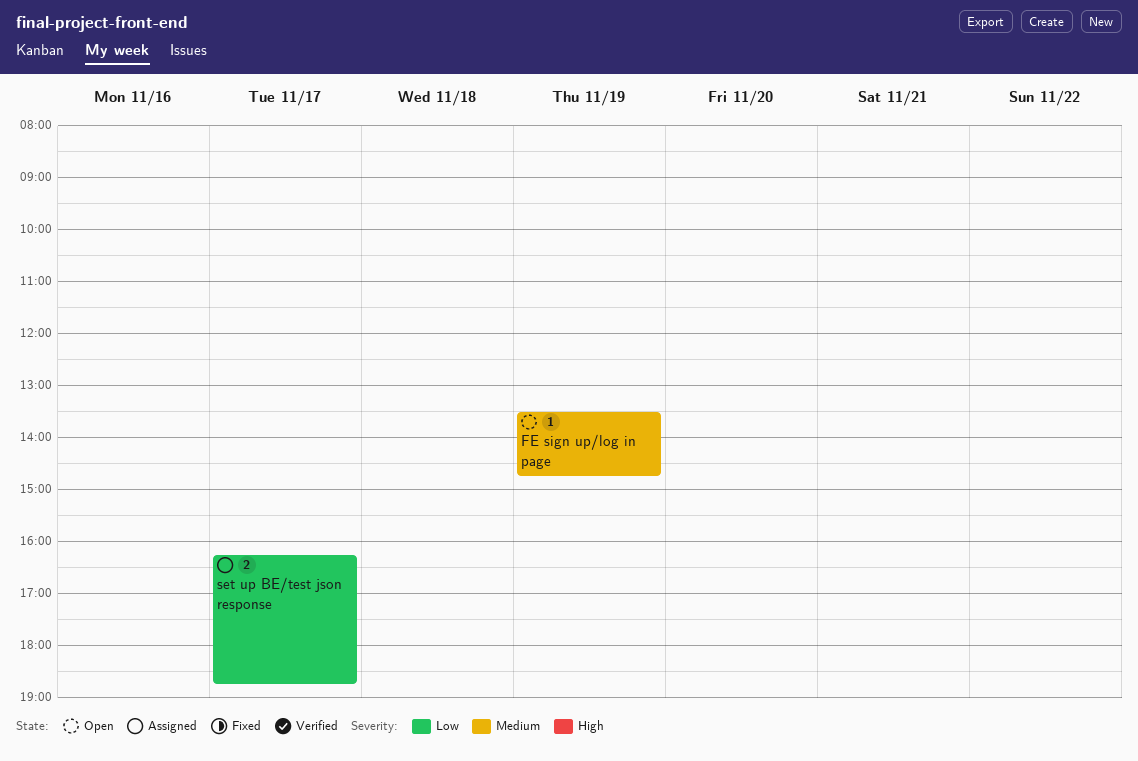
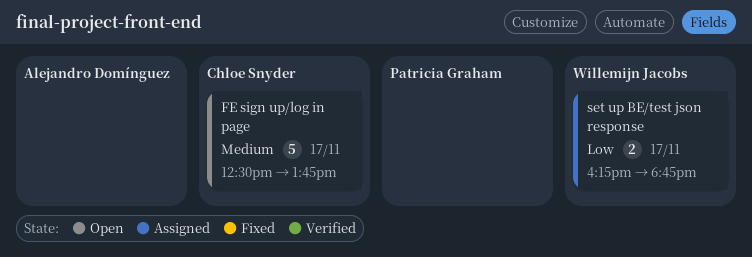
FE sign up/log in page, estimate: 1 -> 5
FE sign up/log in page, day: Nov 19 -> Nov 17
FE sign up/log in page, begins: 13:30 -> 12:30
FE sign up/log in page, ends: 14:45 -> 13:45

